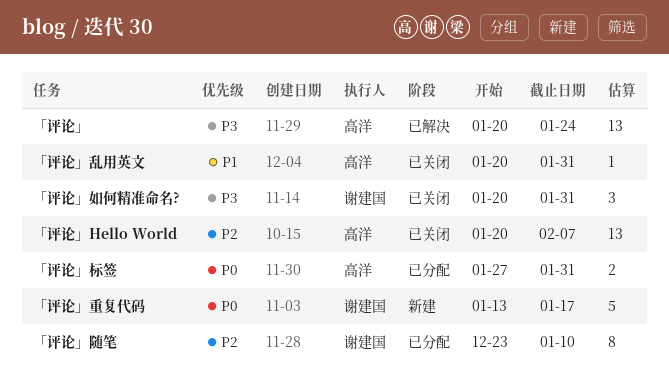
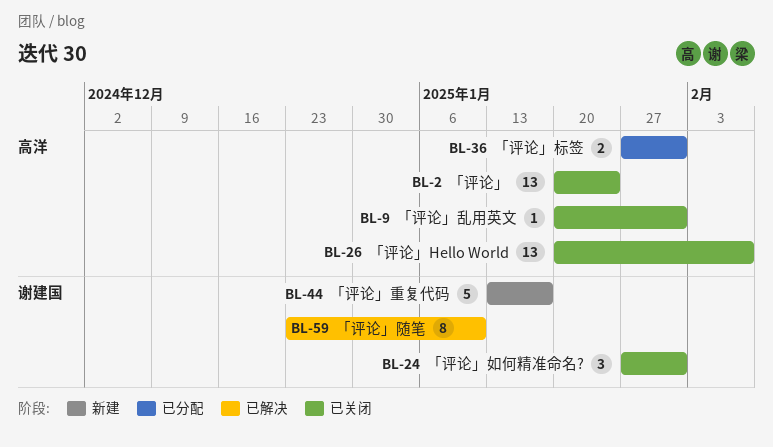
「评论」, status: 已解决 -> 已关闭
「评论」如何精准命名?, start: Jan 20 -> Jan 27
「评论」随笔, status: 已分配 -> 已解决

